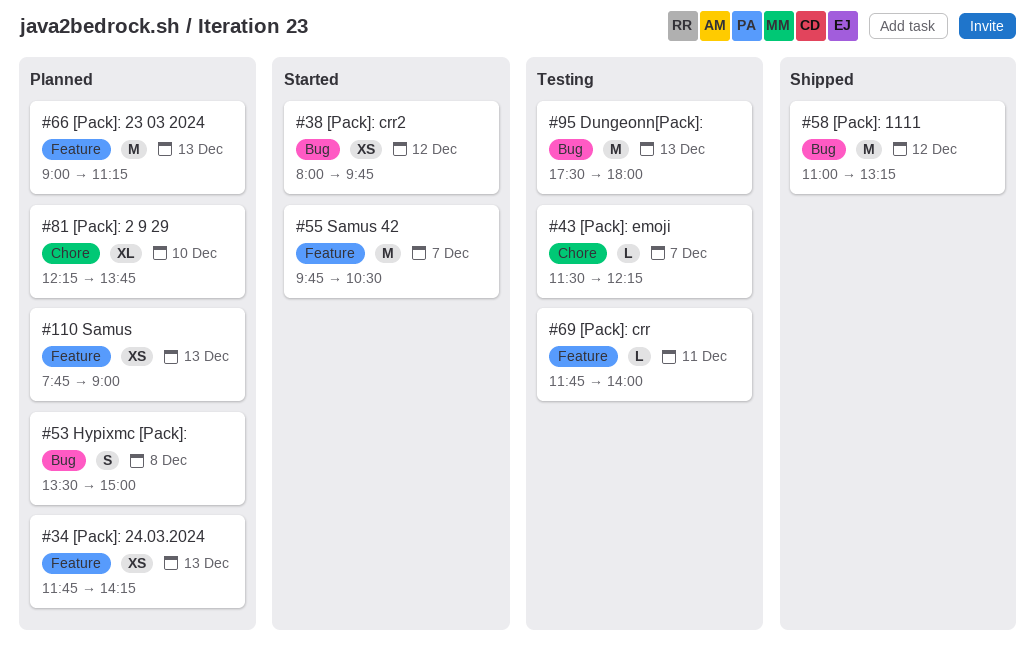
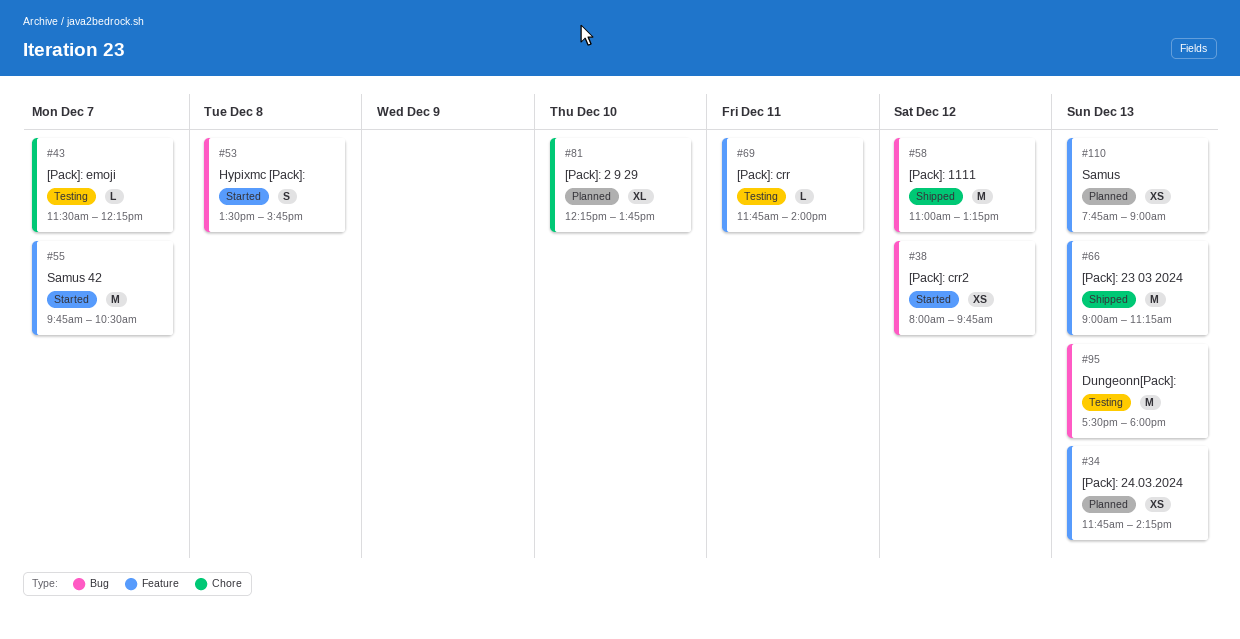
#53, status: Planned -> Started
#53, ends: 15:00 -> 15:45
#66, status: Planned -> Shipped

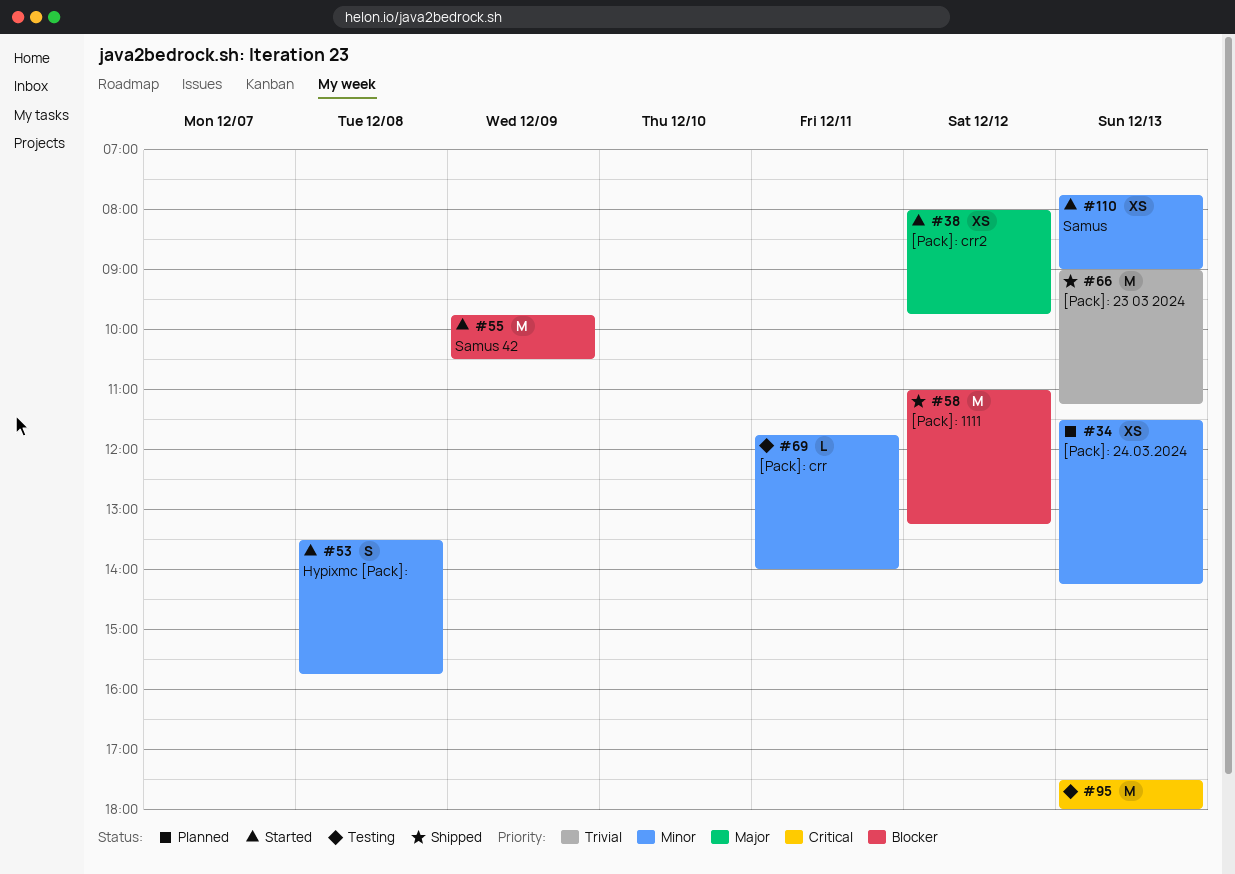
#34, begins: 11:45 -> 11:30
#43: present -> none
#55, day: Dec 7 -> Dec 9
#81: present -> none
#110, status: Planned -> Started

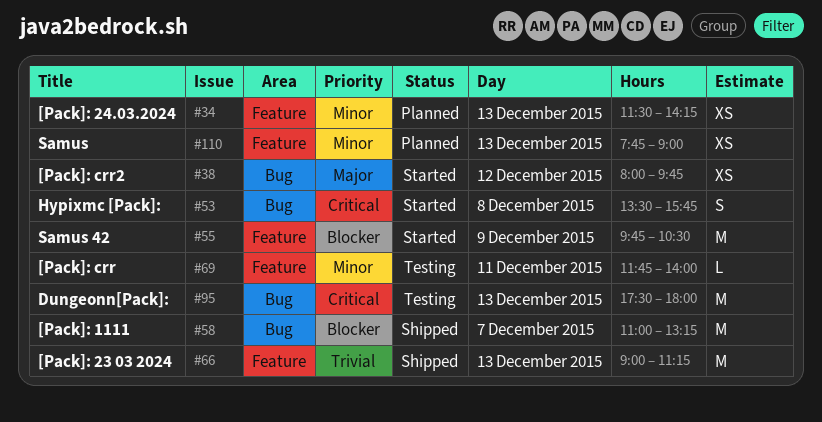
#53, priority: Minor -> Critical
#58, day: Dec 12 -> Dec 7
#110, status: Started -> Planned

